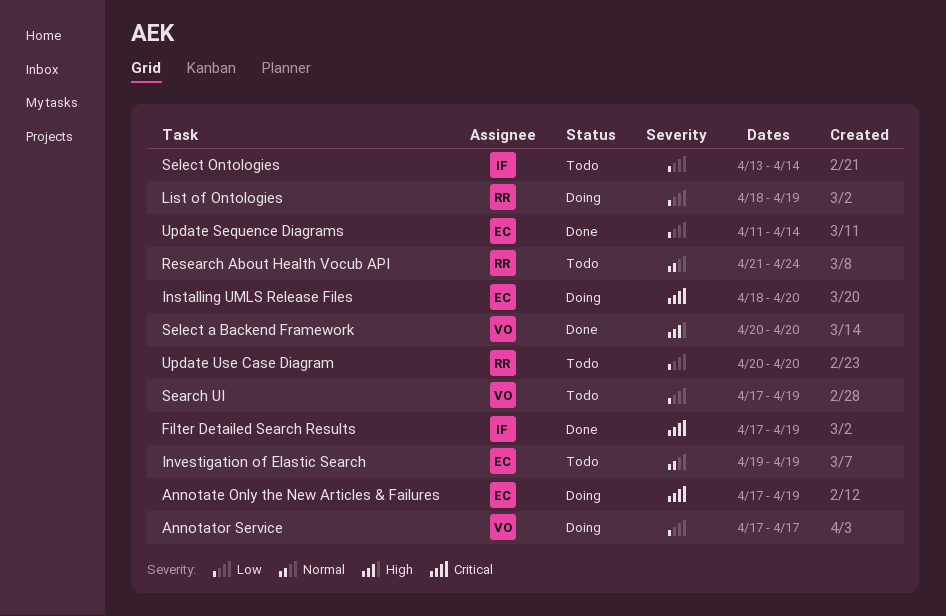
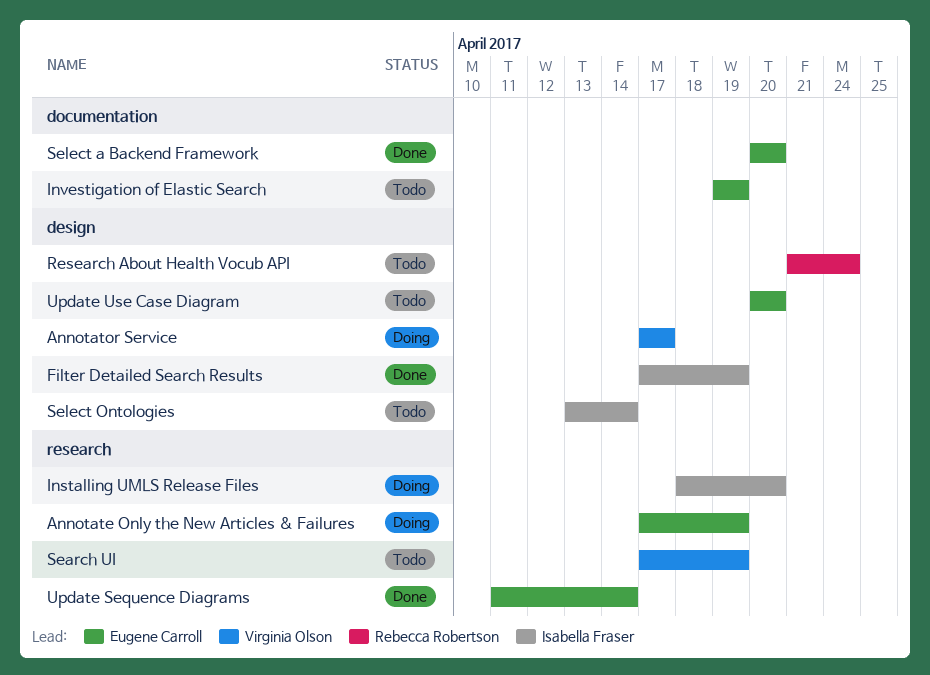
Installing UMLS Release Files, owner: Eugene Carroll -> Isabella Fraser
List of Ontologies: present -> none
Select a Backend Framework, owner: Virginia Olson -> Eugene Carroll
Update Use Case Diagram, owner: Rebecca Robertson -> Eugene Carroll

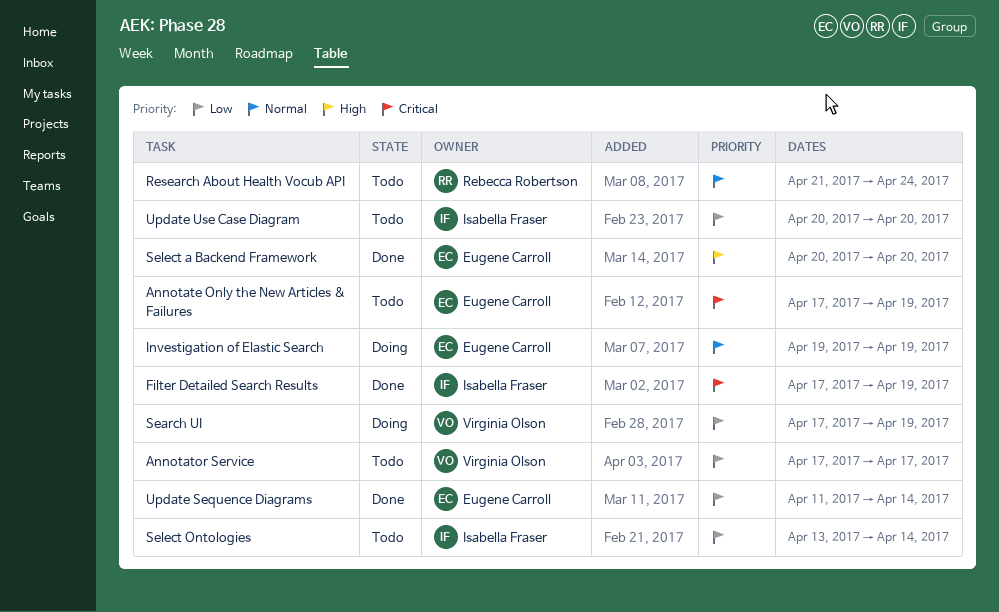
Annotate Only the New Articles & Failures, status: Doing -> Todo
Annotator Service, status: Doing -> Todo
Installing UMLS Release Files: present -> none
Investigation of Elastic Search, status: Todo -> Doing
Search UI, status: Todo -> Doing
Update Use Case Diagram, owner: Eugene Carroll -> Isabella Fraser

